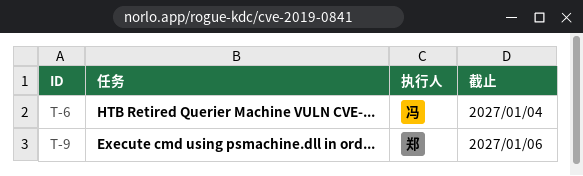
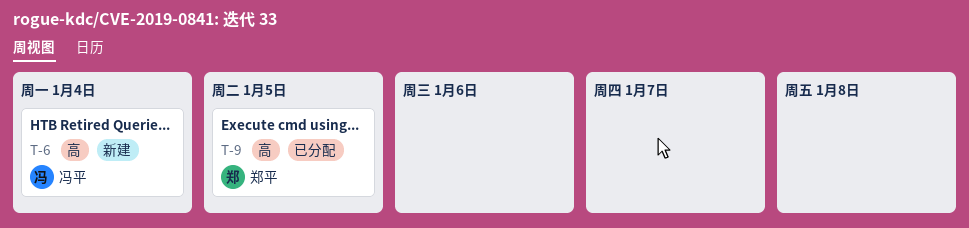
T-9, due: Jan 6 -> Jan 5

